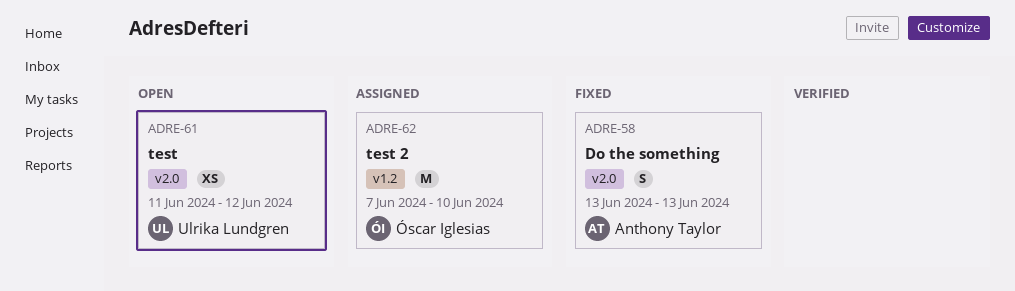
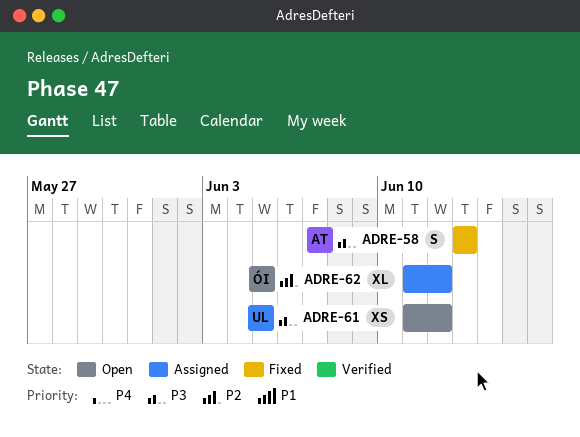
ADRE-62, estimate: M -> XL
ADRE-62, start: Jun 7 -> Jun 11
ADRE-62, due: Jun 10 -> Jun 12

